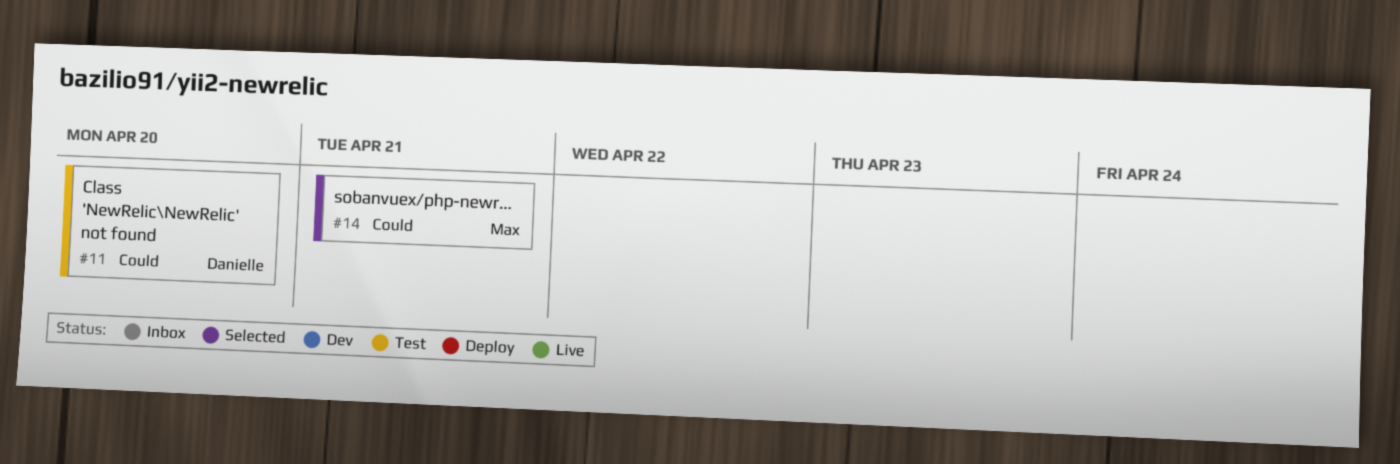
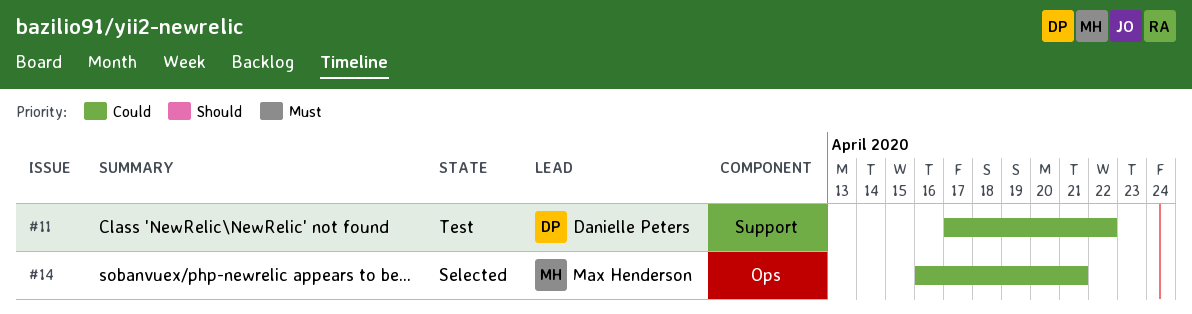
#11, due: Apr 20 -> Apr 22

